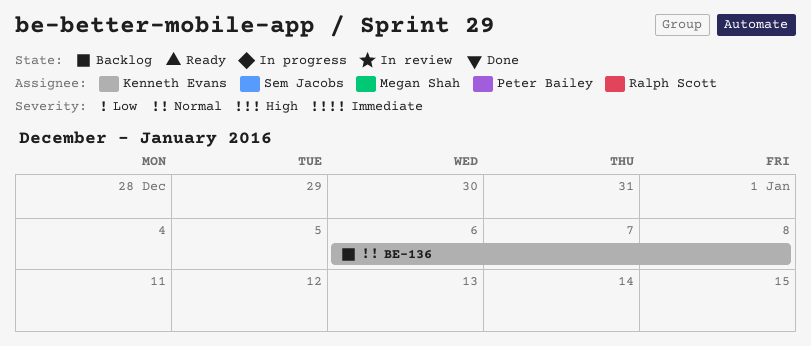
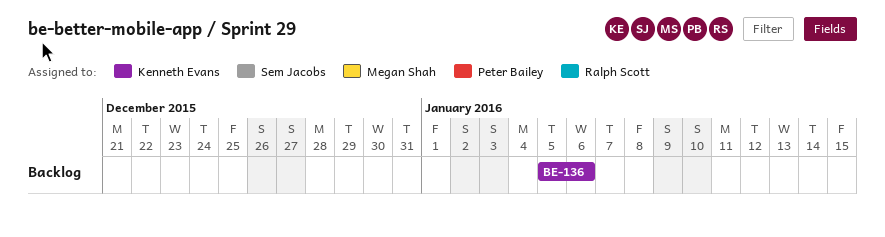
BE-136, start: Jan 6 -> Jan 5
BE-136, due: Jan 8 -> Jan 6

